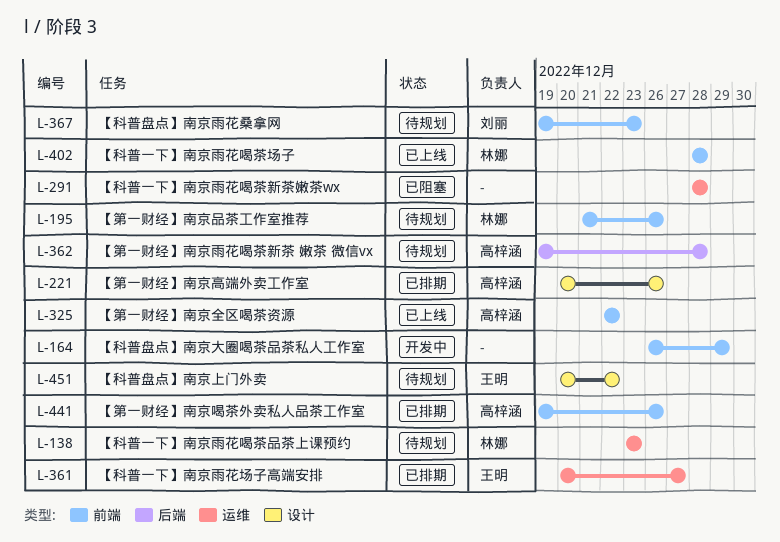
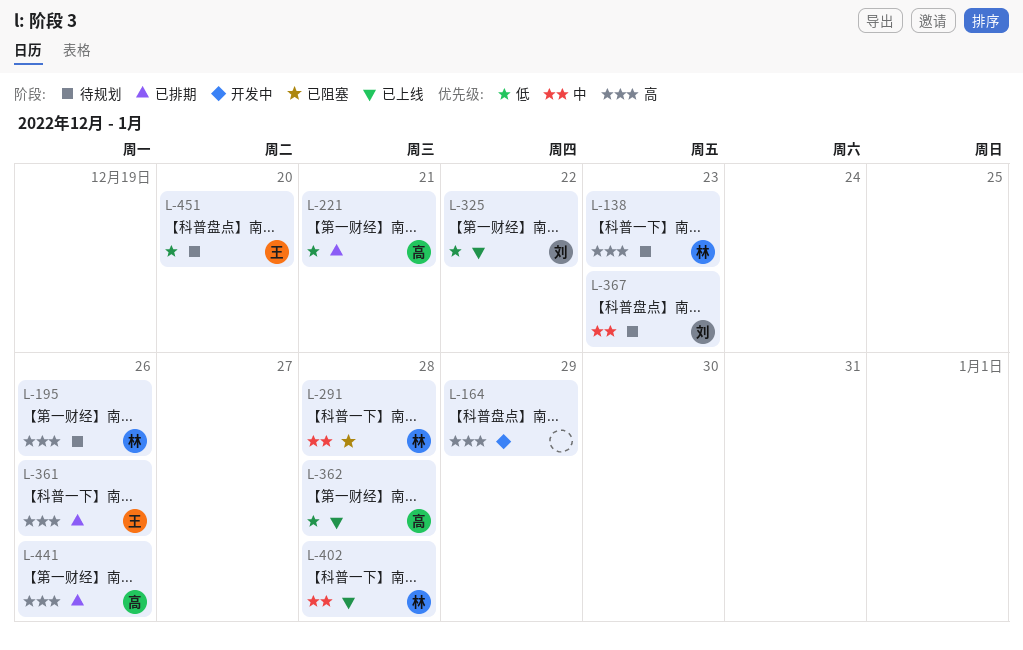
L-221, due: Dec 26 -> Dec 21
L-291, owner: none -> 林娜
L-325, owner: 高梓涵 -> 刘丽
L-361, due: Dec 27 -> Dec 26
L-362, status: 待规划 -> 已上线
L-451, due: Dec 22 -> Dec 20

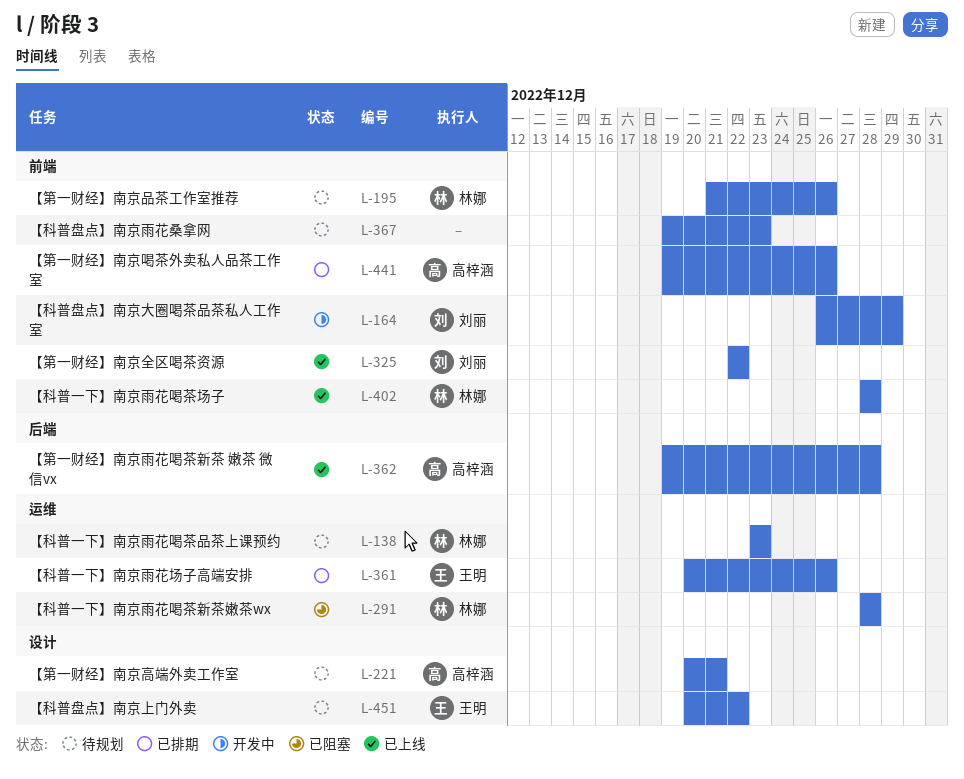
L-164, owner: none -> 刘丽
L-221, status: 已排期 -> 待规划
L-367, owner: 刘丽 -> none
L-451, due: Dec 20 -> Dec 22

